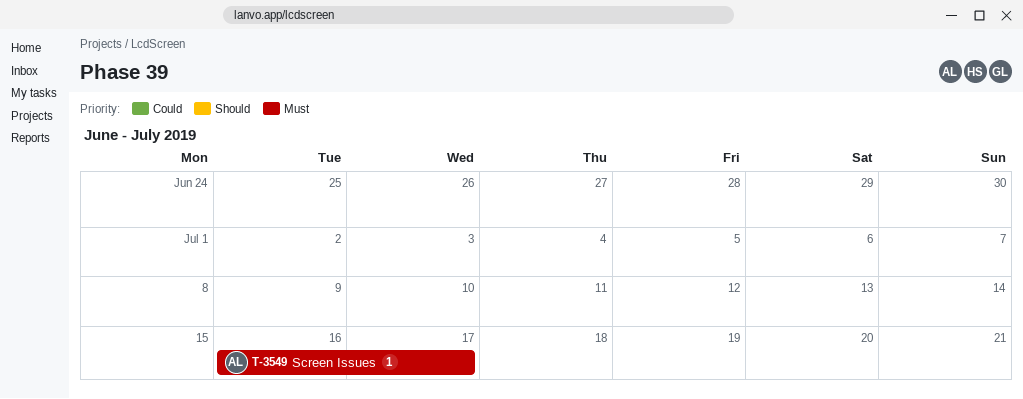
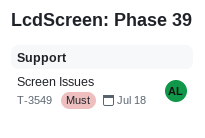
T-3549, due: Jul 17 -> Jul 18

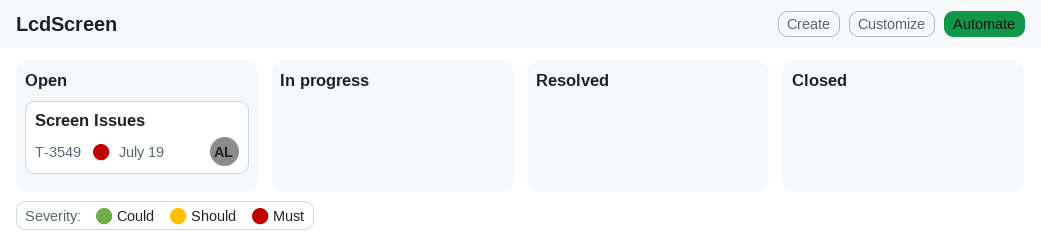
T-3549, due: Jul 18 -> Jul 19

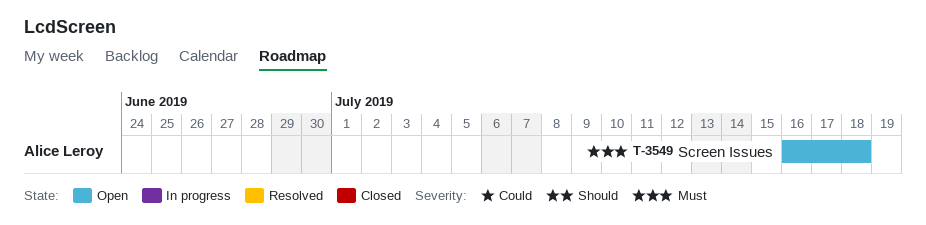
T-3549, due: Jul 19 -> Jul 18

